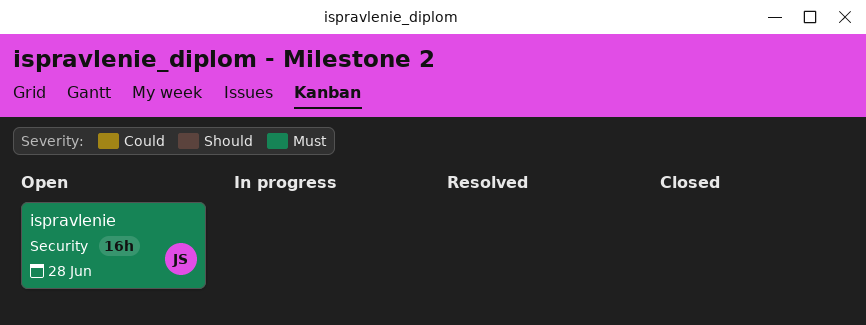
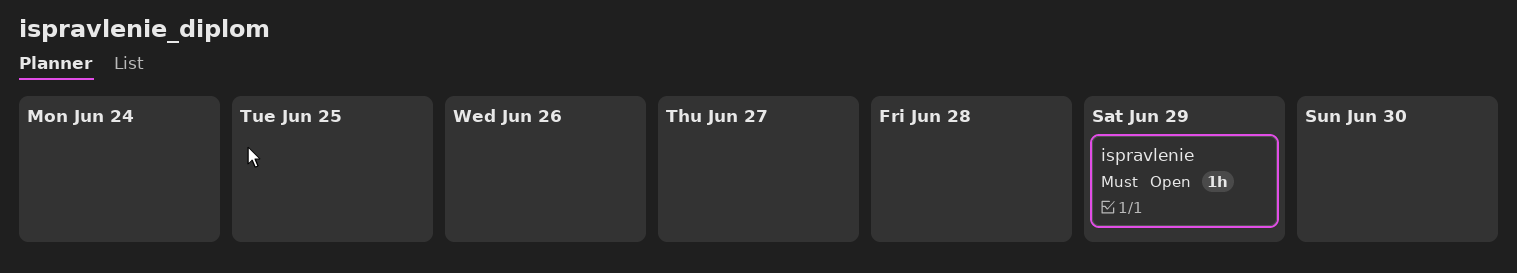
ispravlenie, estimate: 16h -> 1h
ispravlenie, due: Jun 28 -> Jun 29

